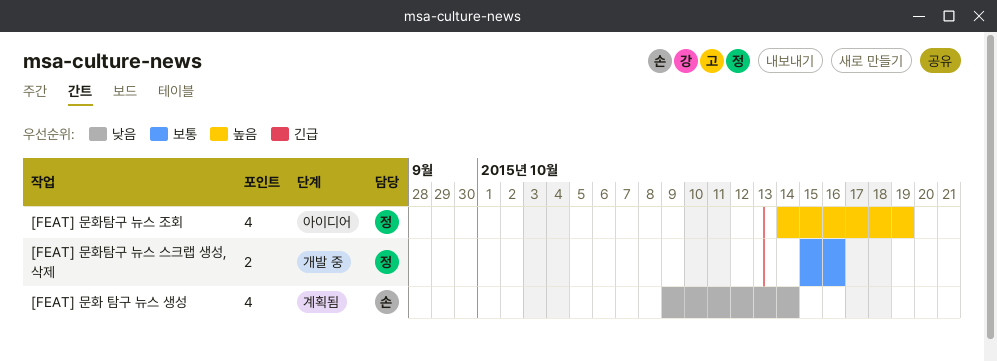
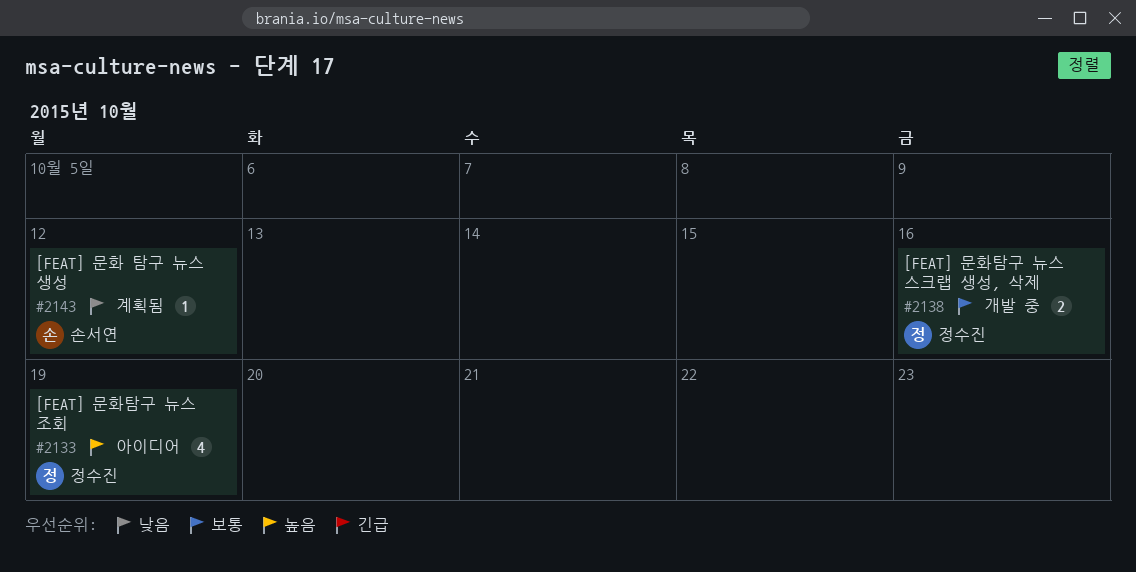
[FEAT] 문화 탐구 뉴스 생성, estimate: 4 -> 1
[FEAT] 문화 탐구 뉴스 생성, due: Oct 14 -> Oct 12

